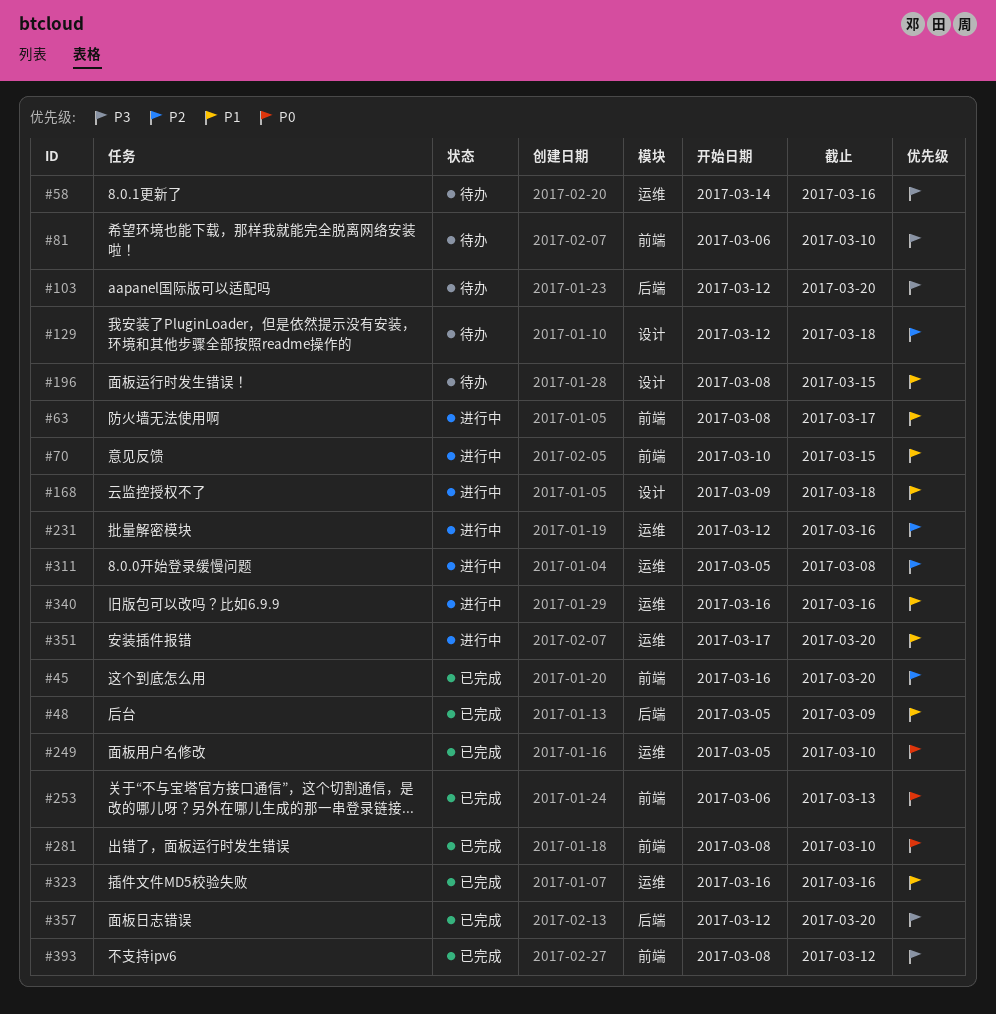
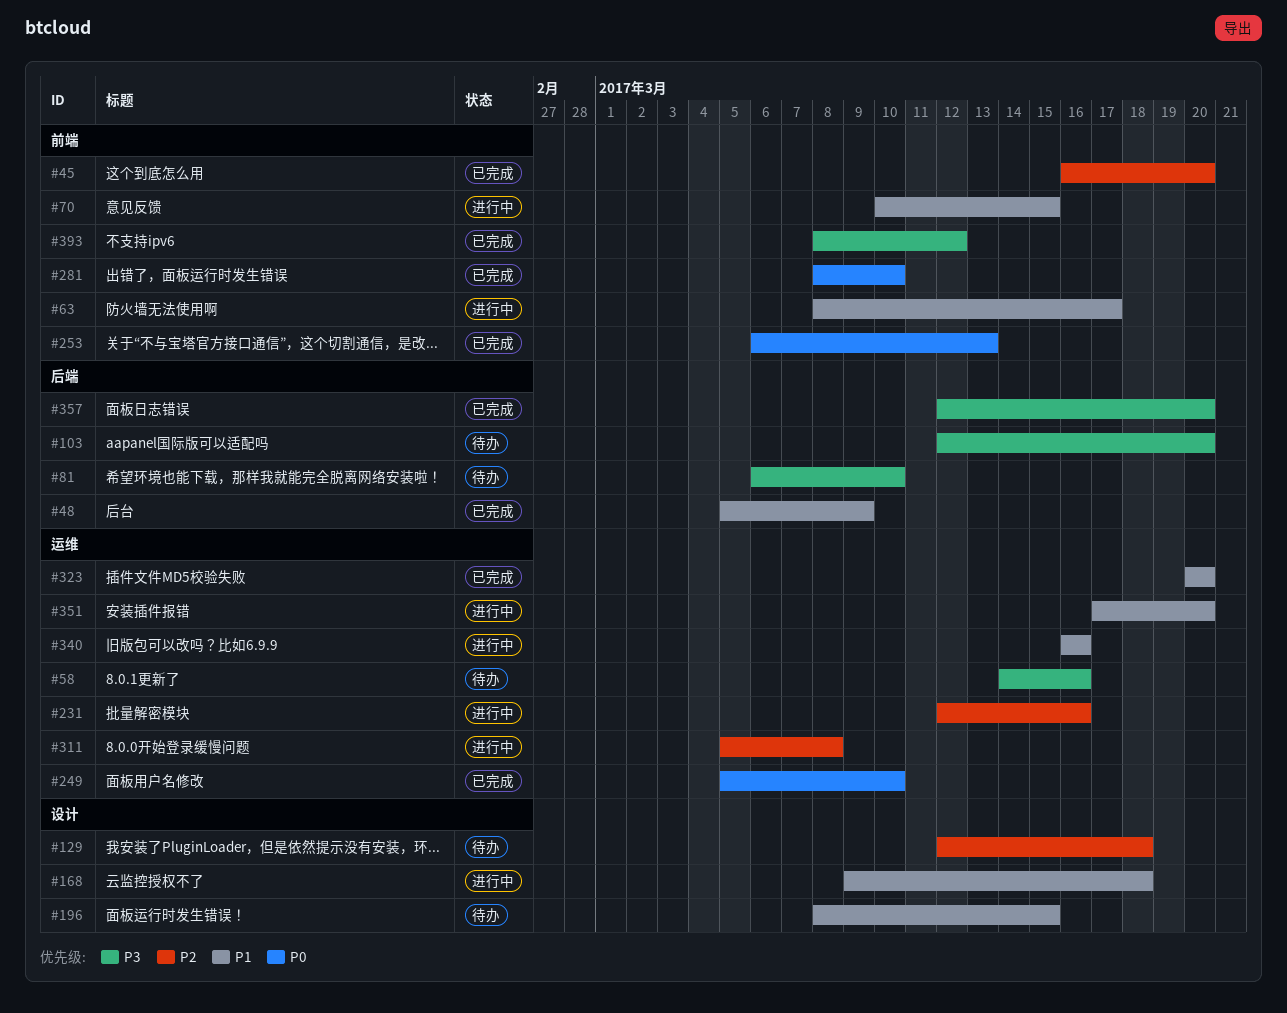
#81, label: 前端 -> 后端
#323, start: Mar 16 -> Mar 20
#323, due: Mar 16 -> Mar 20

